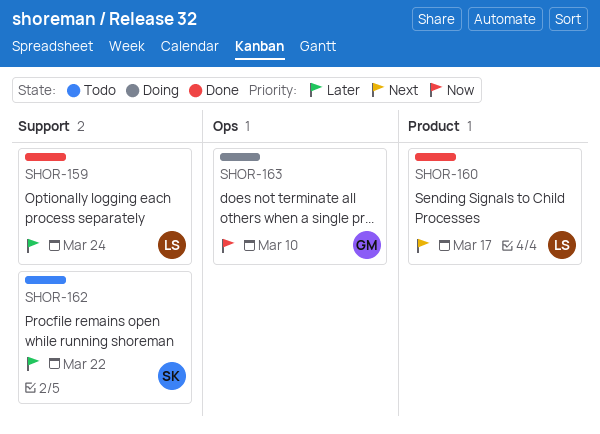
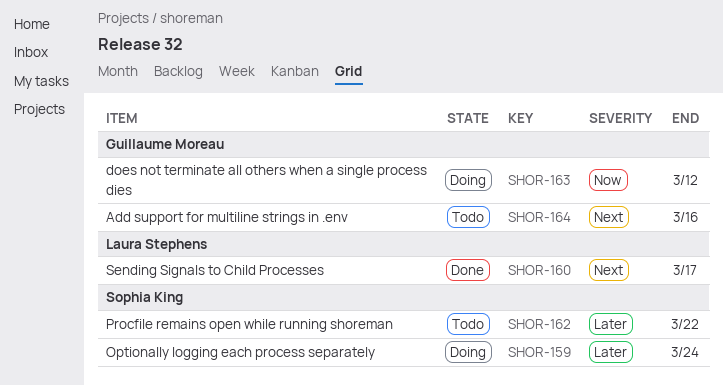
SHOR-159, status: Done -> Doing
SHOR-159, owner: Laura Stephens -> Sophia King
SHOR-163, due: Mar 10 -> Mar 12
SHOR-164: none -> present

